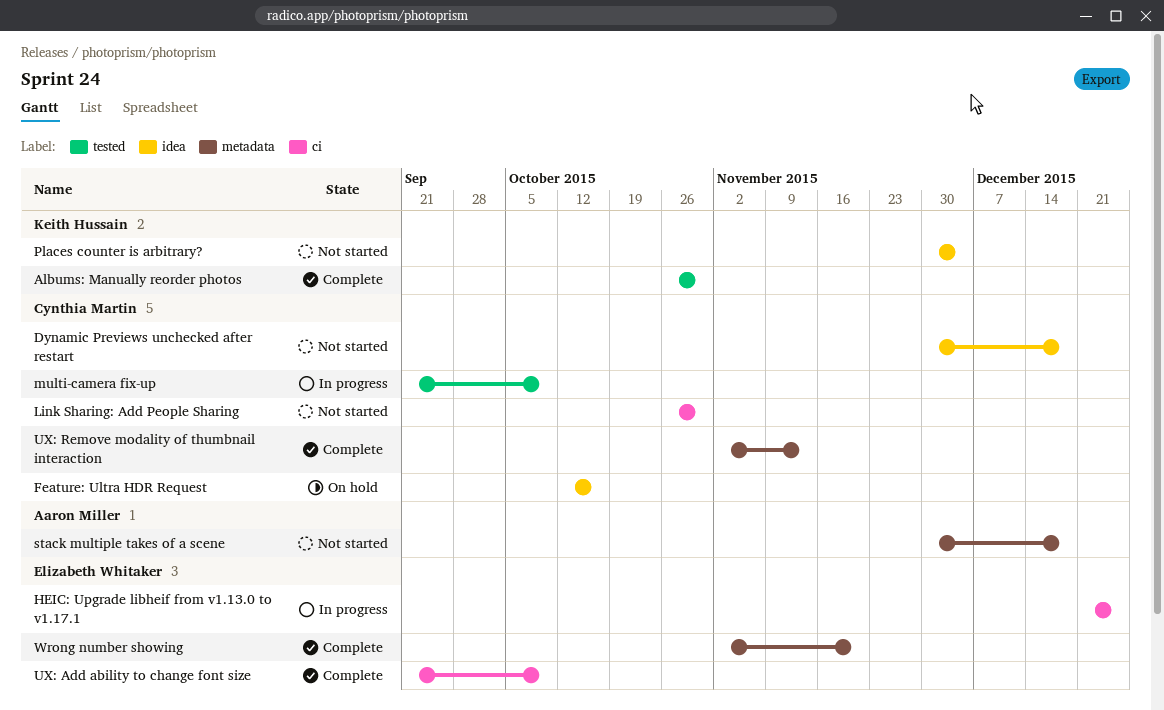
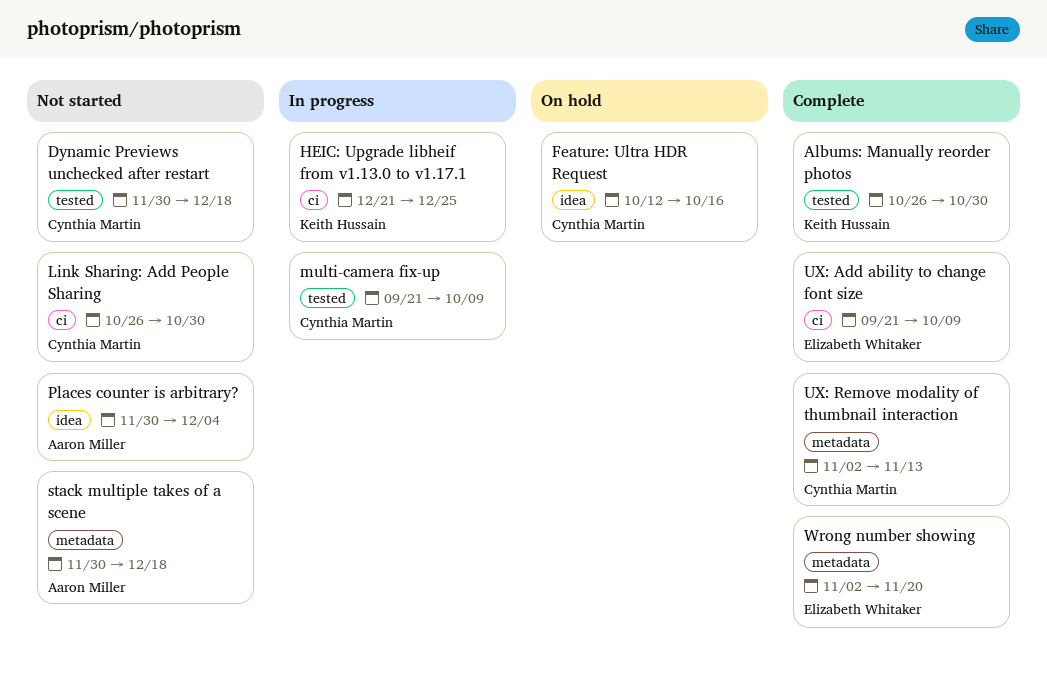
Dynamic Previews unchecked after restart, label: idea -> tested
HEIC: Upgrade libheif from v1.13.0 to v1.17.1, owner: Elizabeth Whitaker -> Keith Hussain
Places counter is arbitrary?, owner: Keith Hussain -> Aaron Miller

